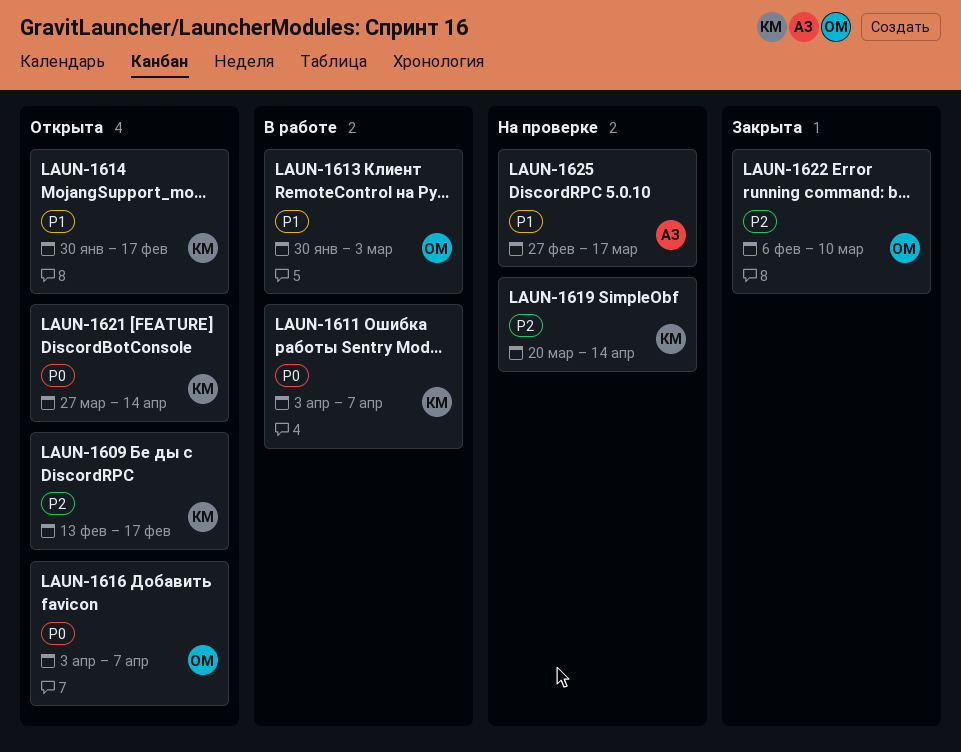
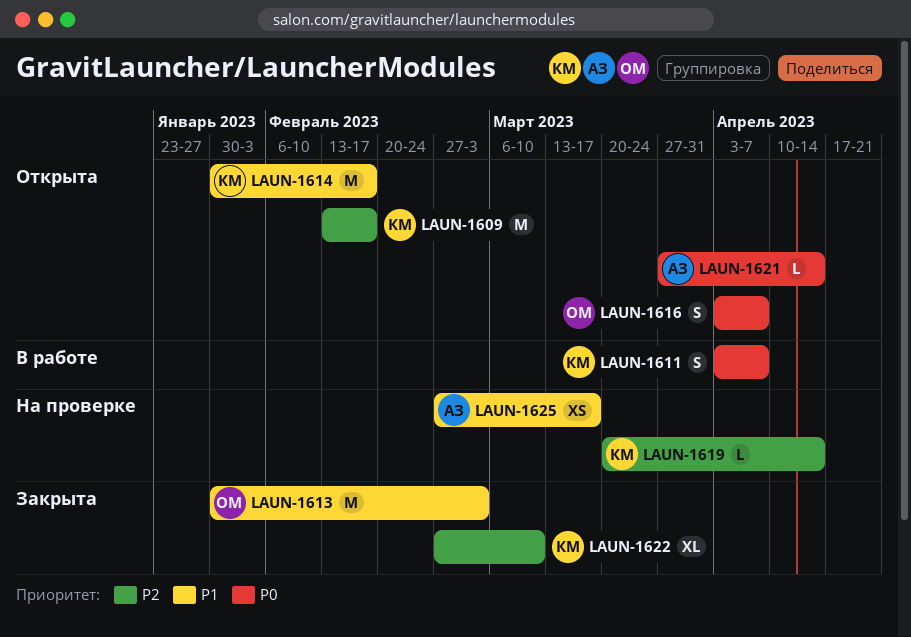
LAUN-1613, status: В работе -> Закрыта
LAUN-1621, owner: КМ -> АЗ
LAUN-1622, owner: ОМ -> КМ
LAUN-1622, start: Feb 6 -> Feb 27

